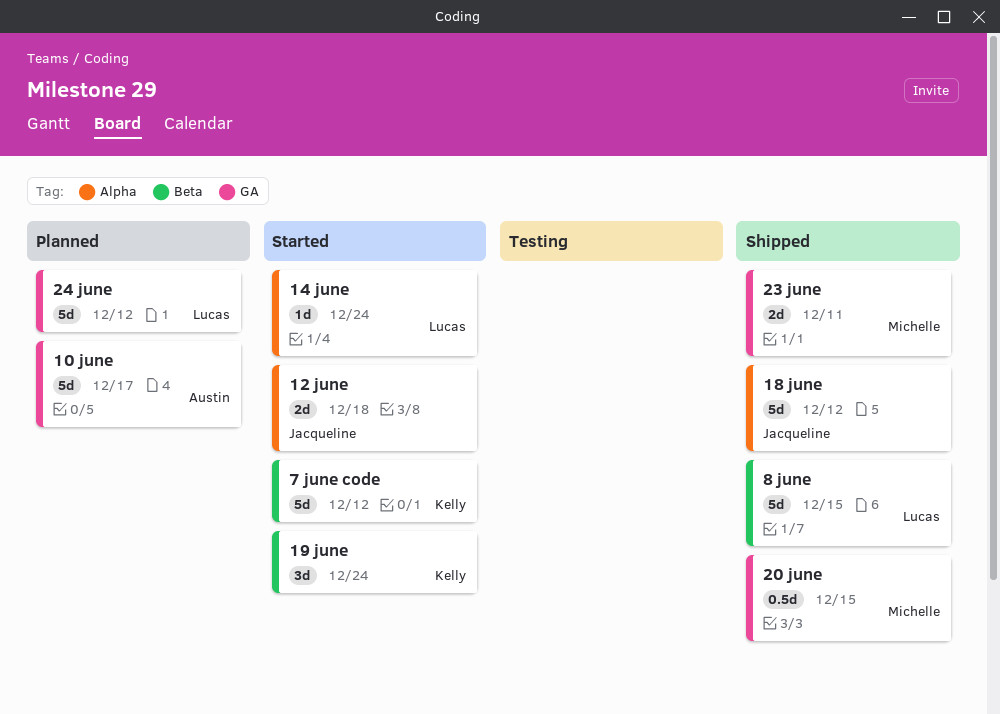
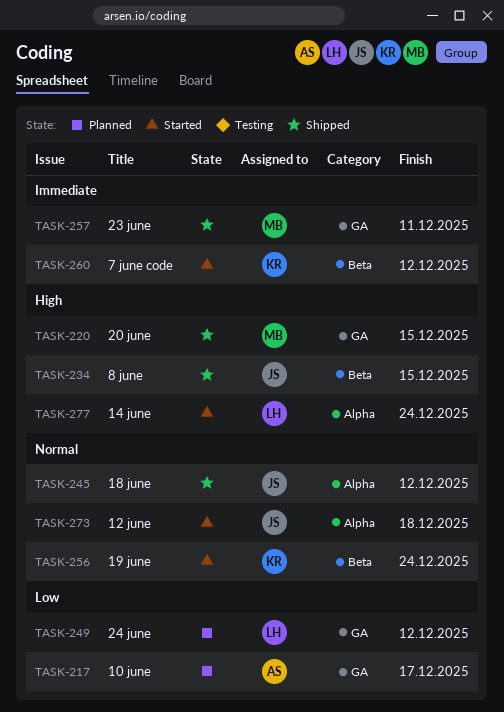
8 june, owner: Lucas -> Jacqueline

